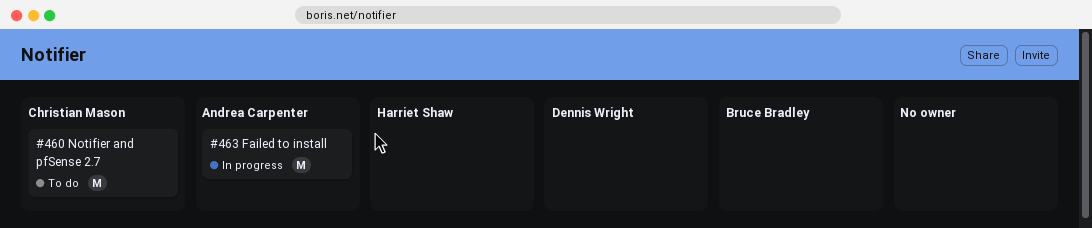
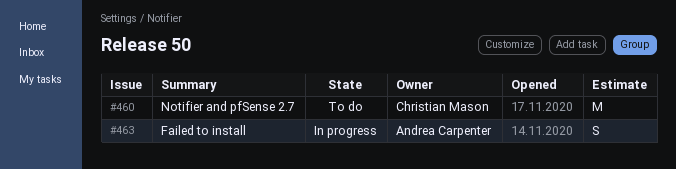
#463, estimate: M -> S

